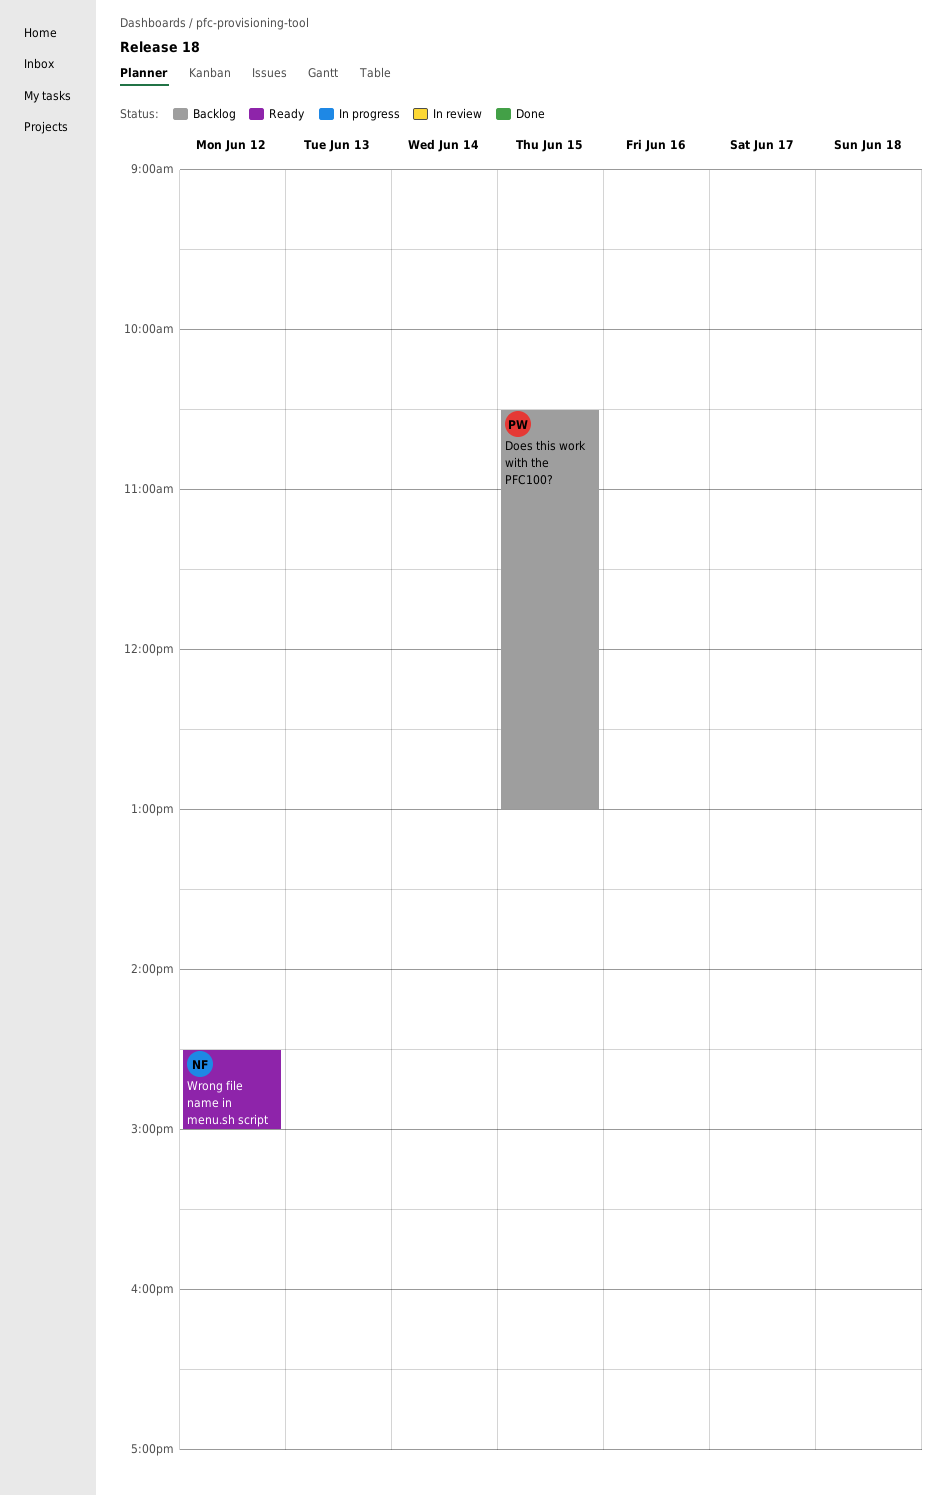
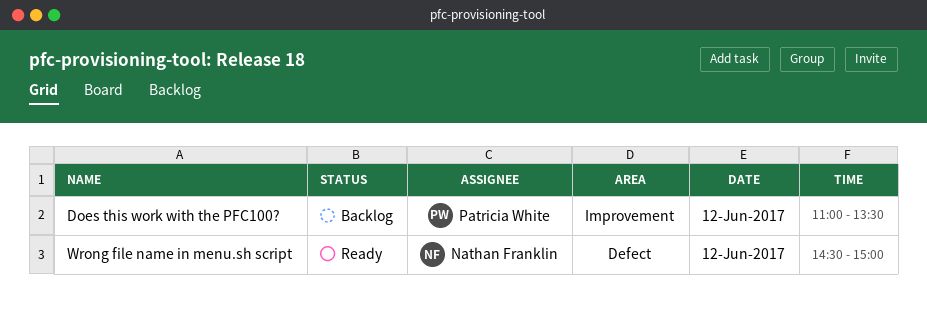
Does this work with the PFC100?, day: Jun 15 -> Jun 12
Does this work with the PFC100?, begins: 10:30 -> 11:00
Does this work with the PFC100?, ends: 13:00 -> 13:30

